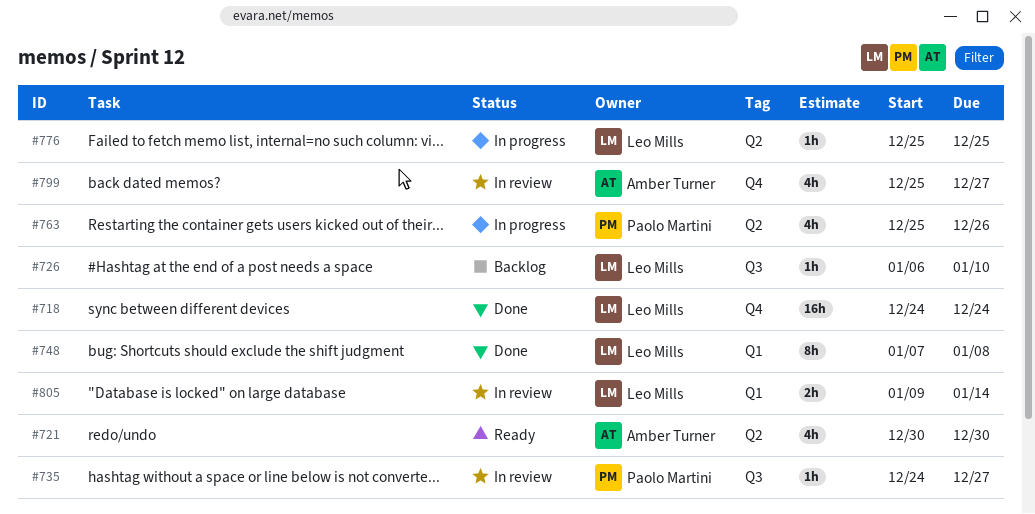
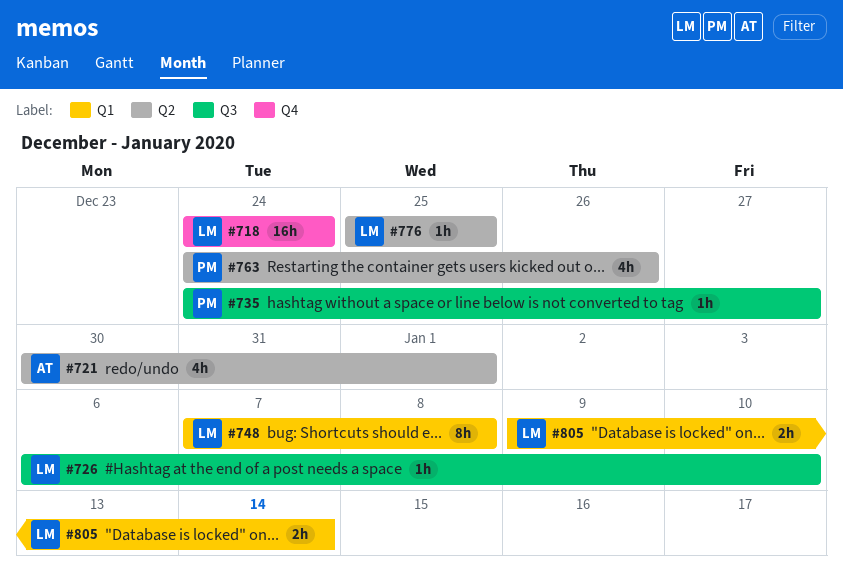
#721, due: Dec 30 -> Jan 1
#763, start: Dec 25 -> Dec 24
#799: present -> none

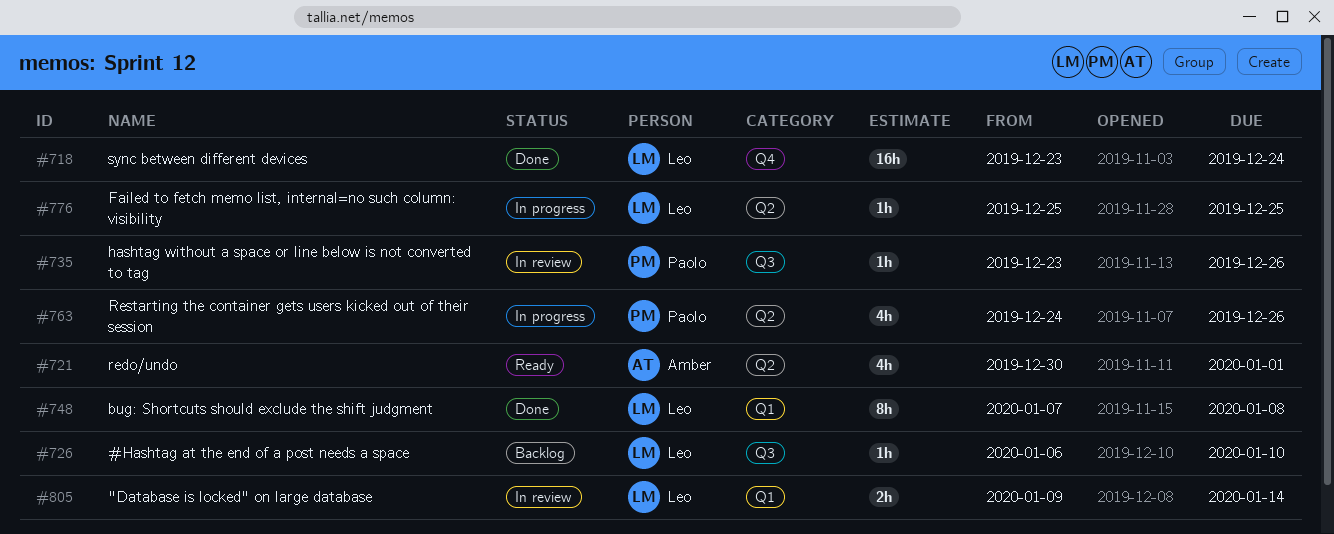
#718, start: Dec 24 -> Dec 23
#735, start: Dec 24 -> Dec 23
#735, due: Dec 27 -> Dec 26

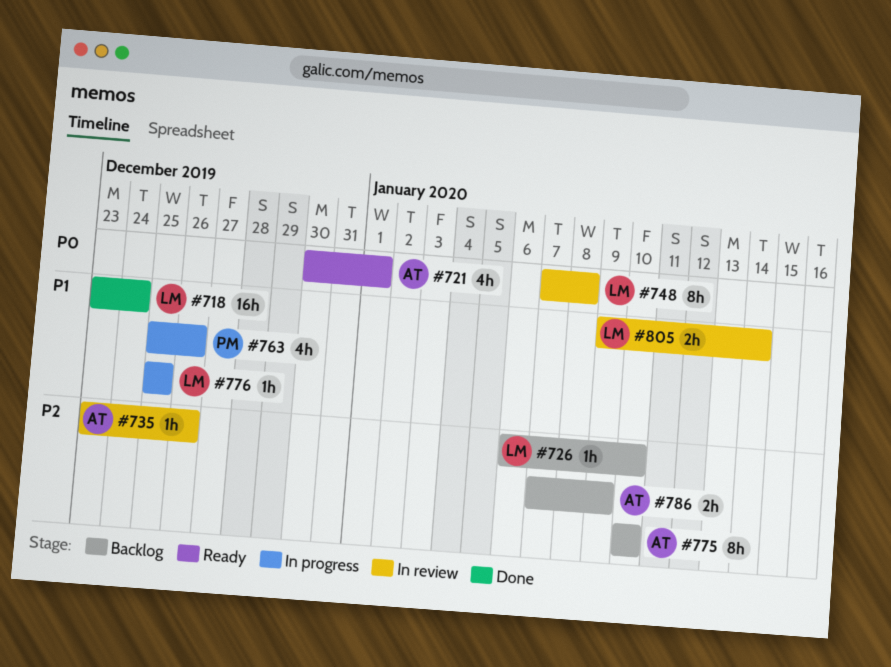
#735, owner: Paolo -> Amber
#748, status: Done -> In review
#763, start: Dec 24 -> Dec 25
#775: none -> present
#786: none -> present

